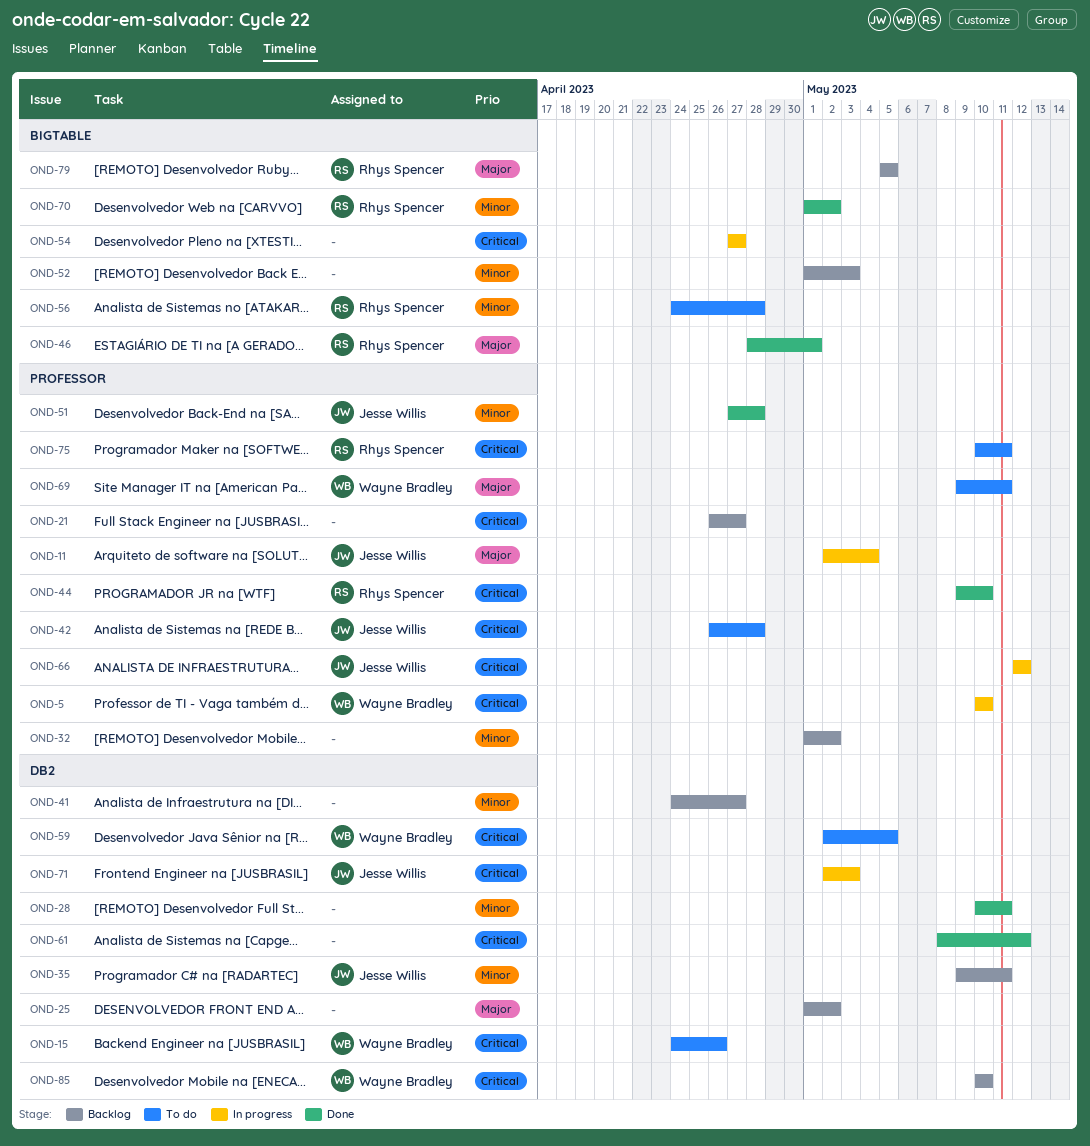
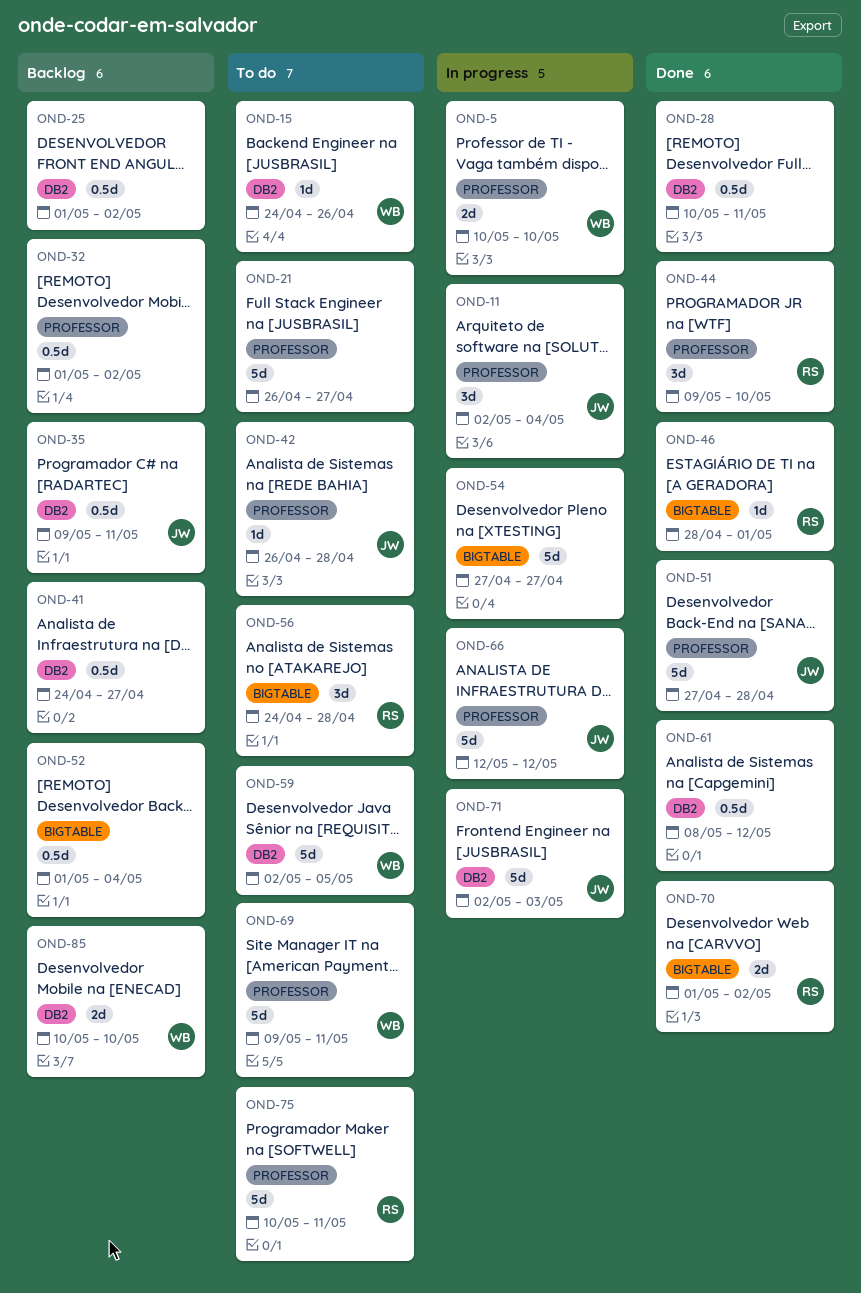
OND-21, status: Backlog -> To do
OND-52, due: May 3 -> May 4
OND-79: present -> none

